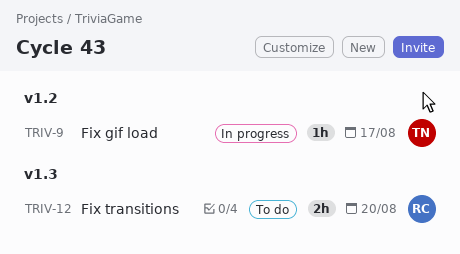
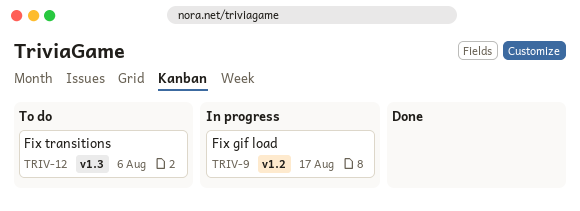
TRIV-12, due: Aug 20 -> Aug 6

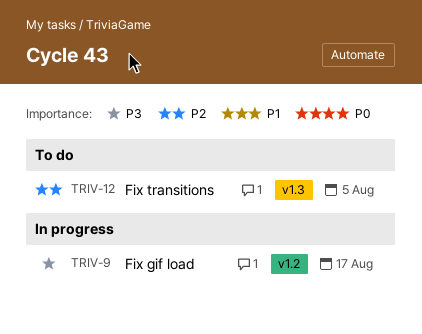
TRIV-12, due: Aug 6 -> Aug 5

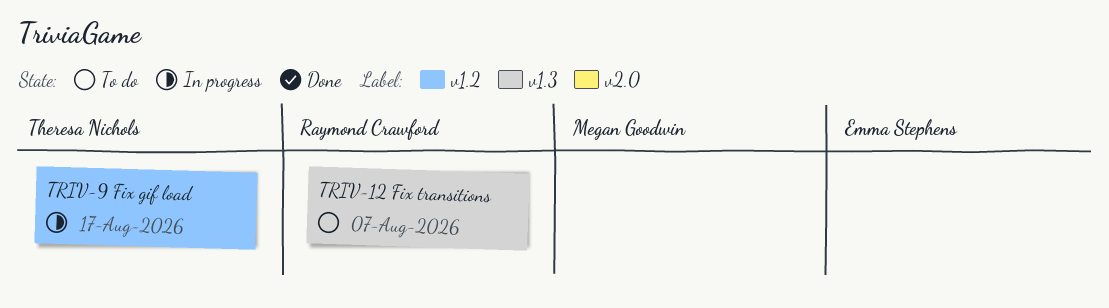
TRIV-12, due: Aug 5 -> Aug 7

